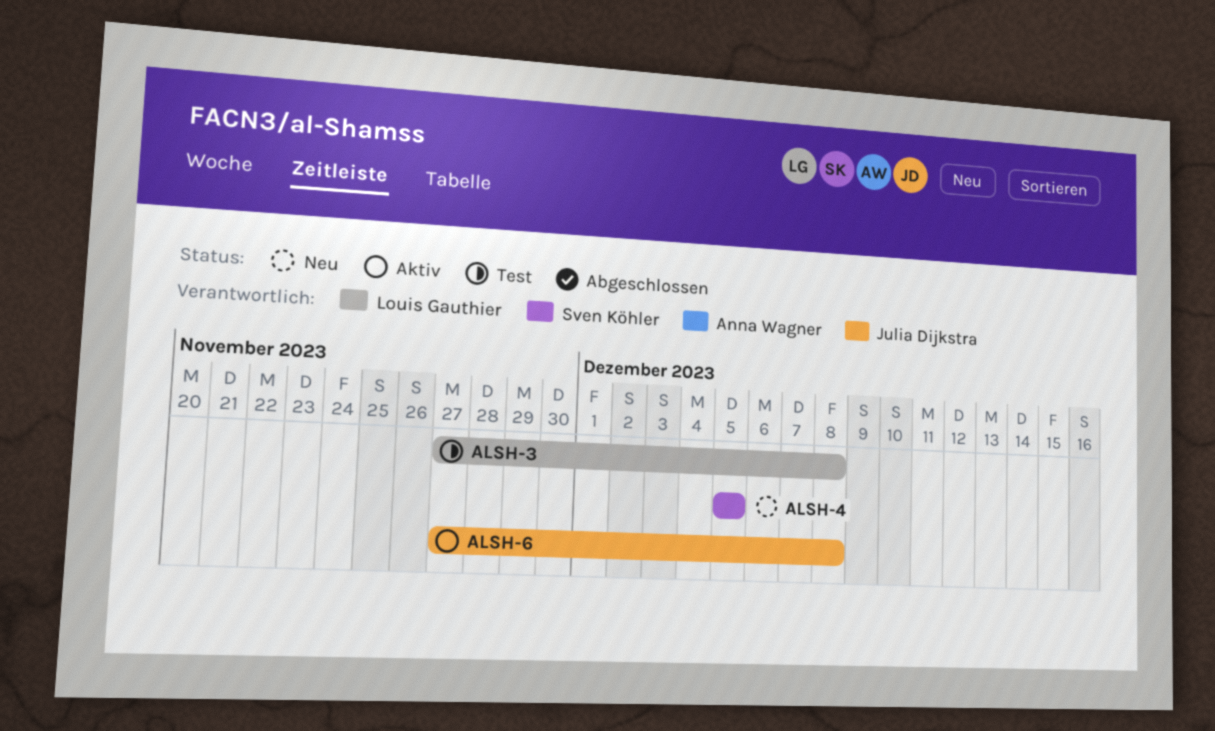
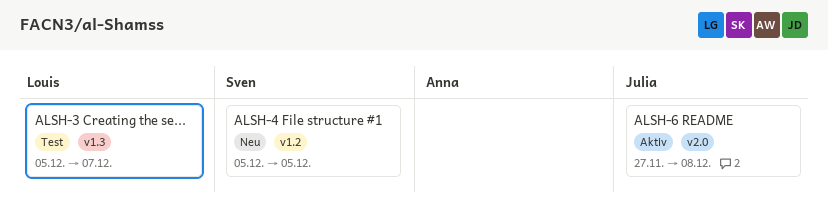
ALSH-3, start: Nov 27 -> Dec 5
ALSH-3, due: Dec 8 -> Dec 7

